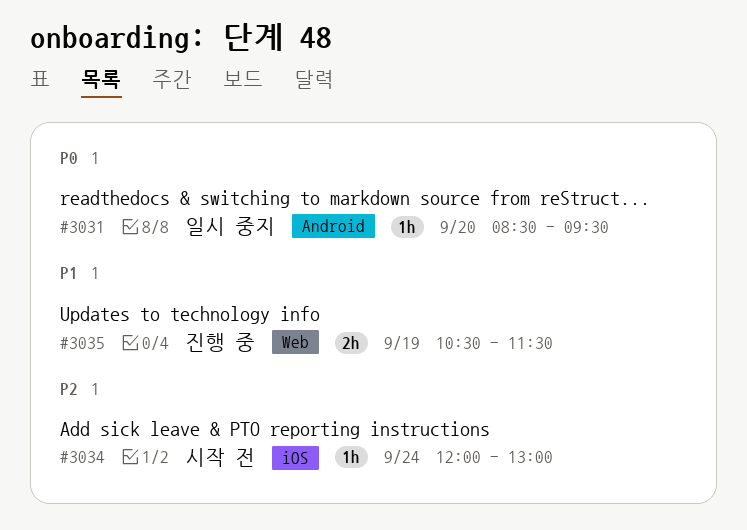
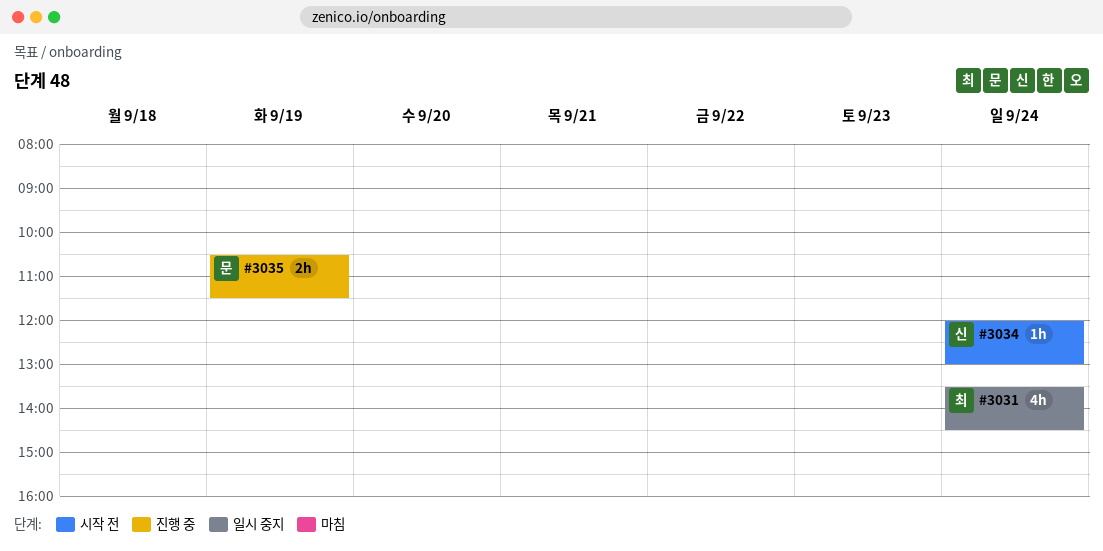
#3031, estimate: 1h -> 4h
#3031, day: Sep 20 -> Sep 24
#3031, begins: 08:30 -> 13:30
#3031, ends: 09:30 -> 14:30

